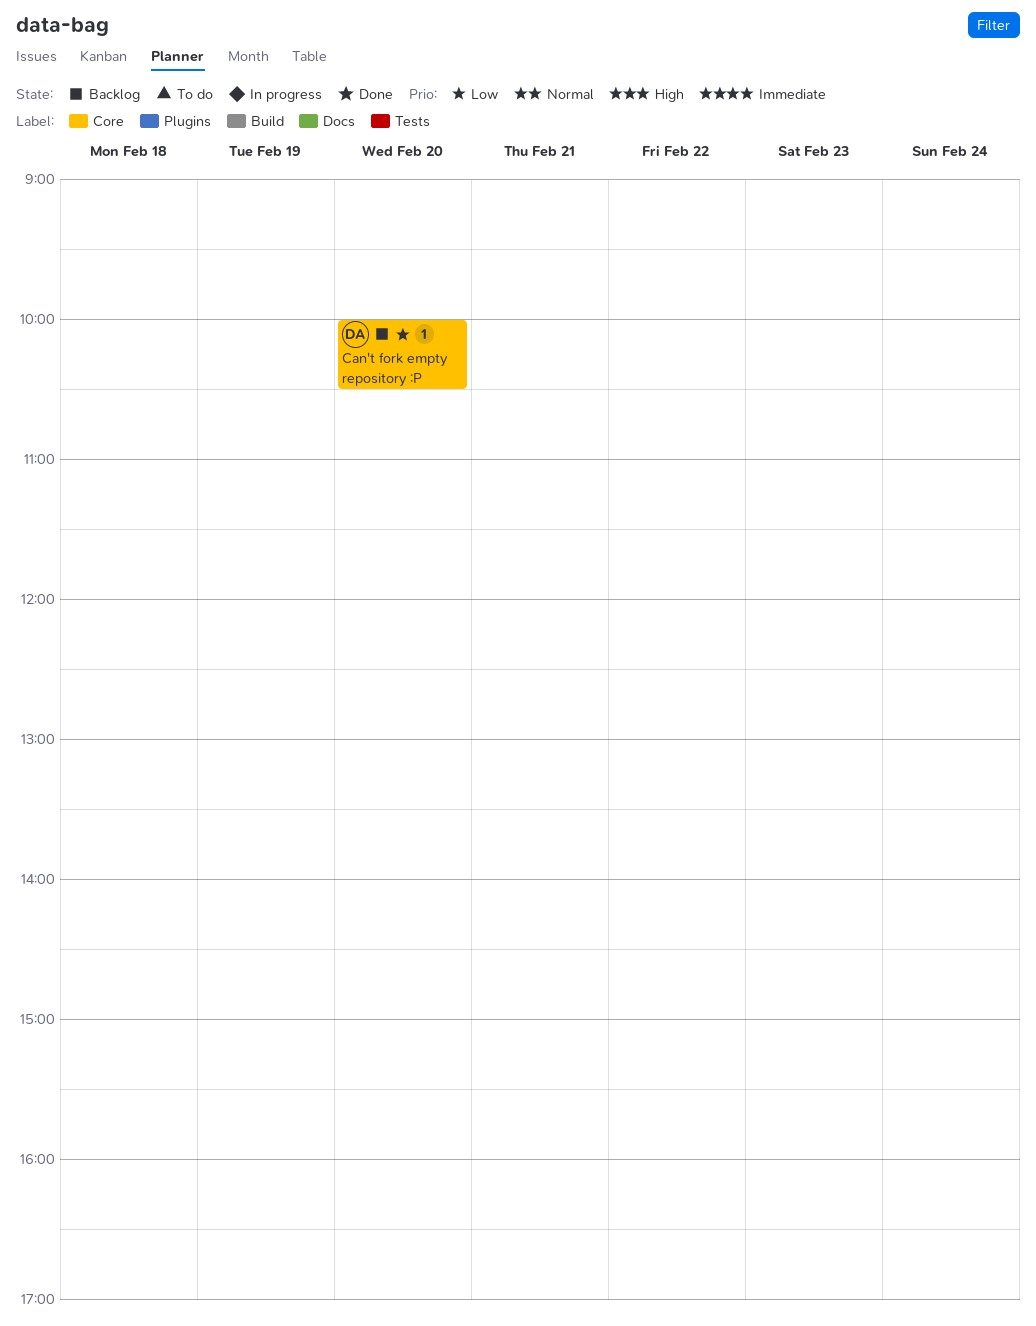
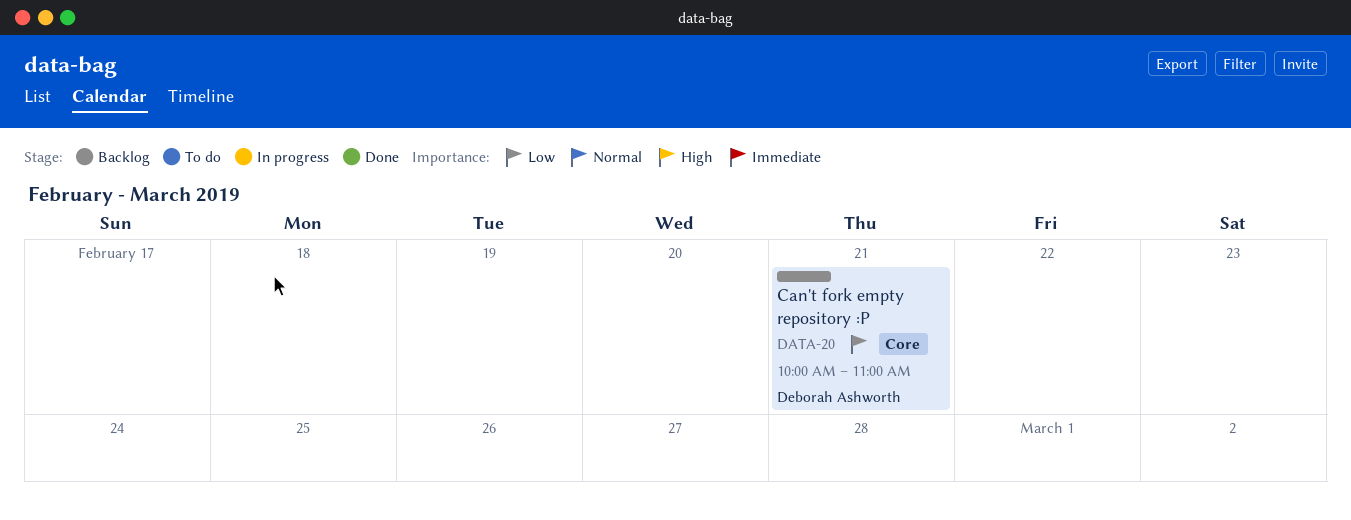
Can't fork empty repository :P, day: Feb 20 -> Feb 21
Can't fork empty repository :P, ends: 10:30 -> 11:00

